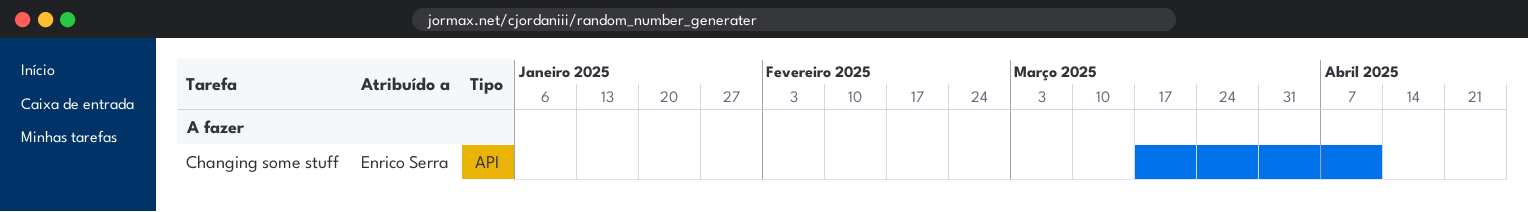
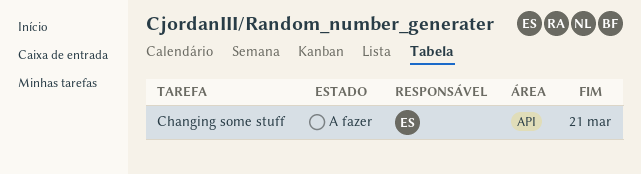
Changing some stuff, due: Apr 11 -> Mar 21

